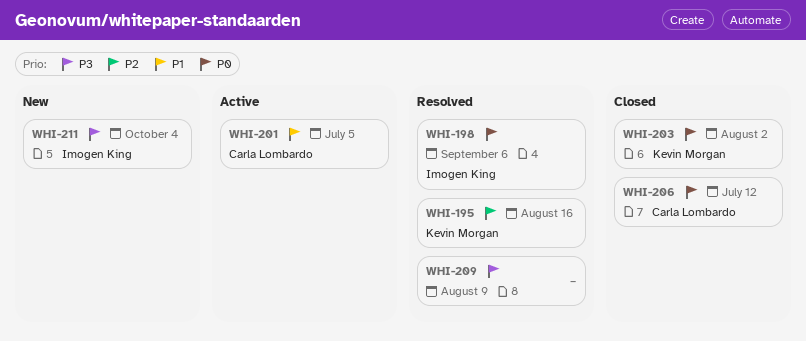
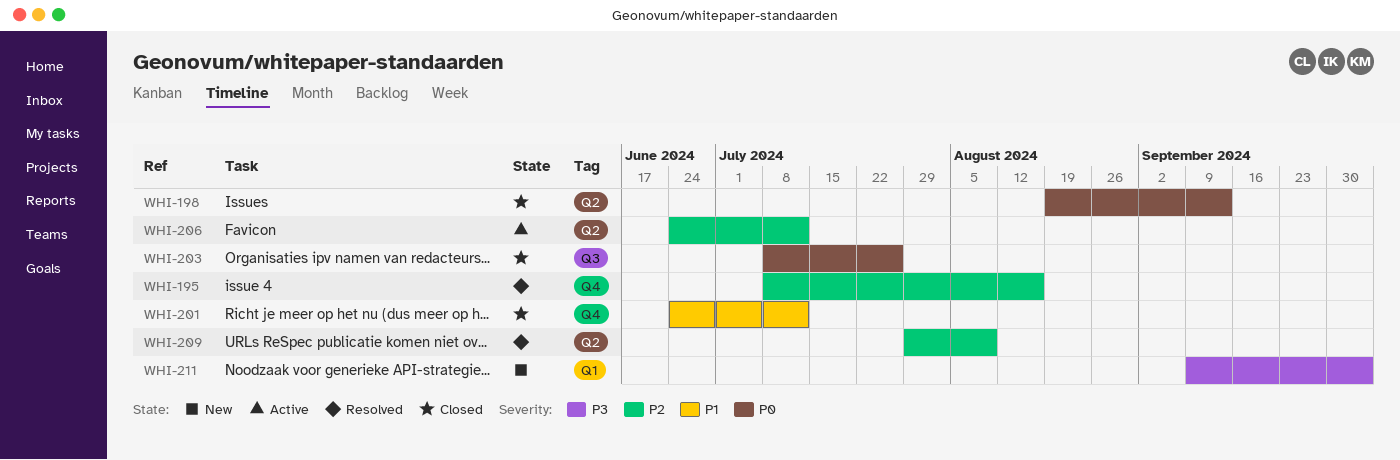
WHI-198, status: Resolved -> Closed
WHI-198, due: Sep 6 -> Sep 13
WHI-201, status: Active -> Closed
WHI-201, due: Jul 5 -> Jul 12
WHI-203, due: Aug 2 -> Jul 26
WHI-206, status: Closed -> Active
WHI-206, priority: P0 -> P2
WHI-209, priority: P3 -> P2

